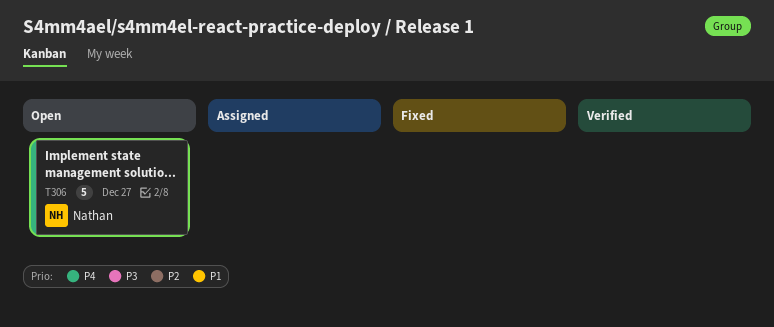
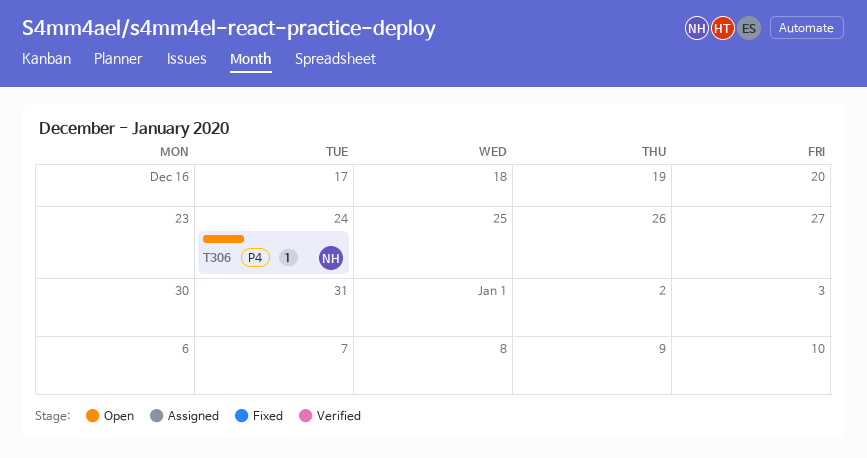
T306, estimate: 5 -> 1
T306, due: Dec 27 -> Dec 24

